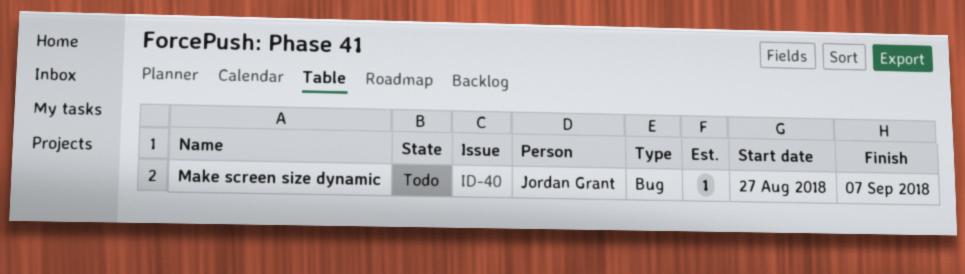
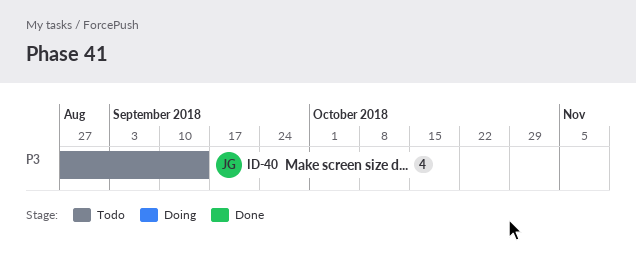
ID-40, estimate: 1 -> 4
ID-40, due: Sep 7 -> Sep 14

